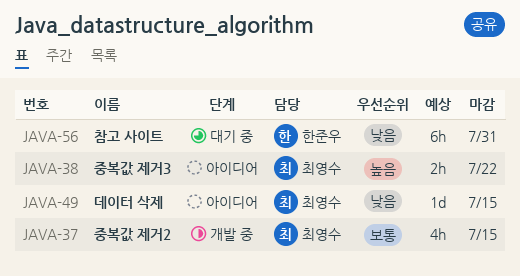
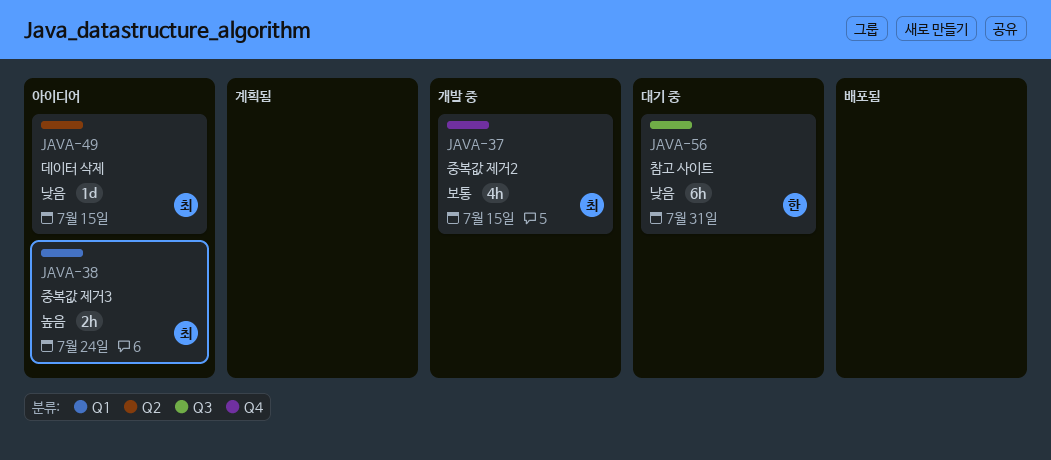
JAVA-38, due: Jul 22 -> Jul 24

